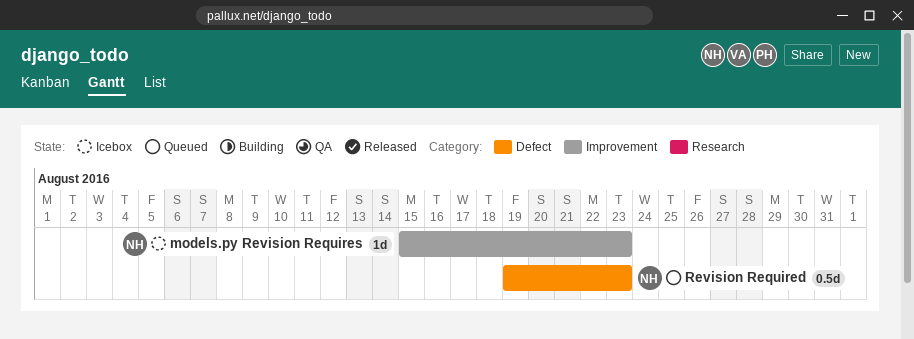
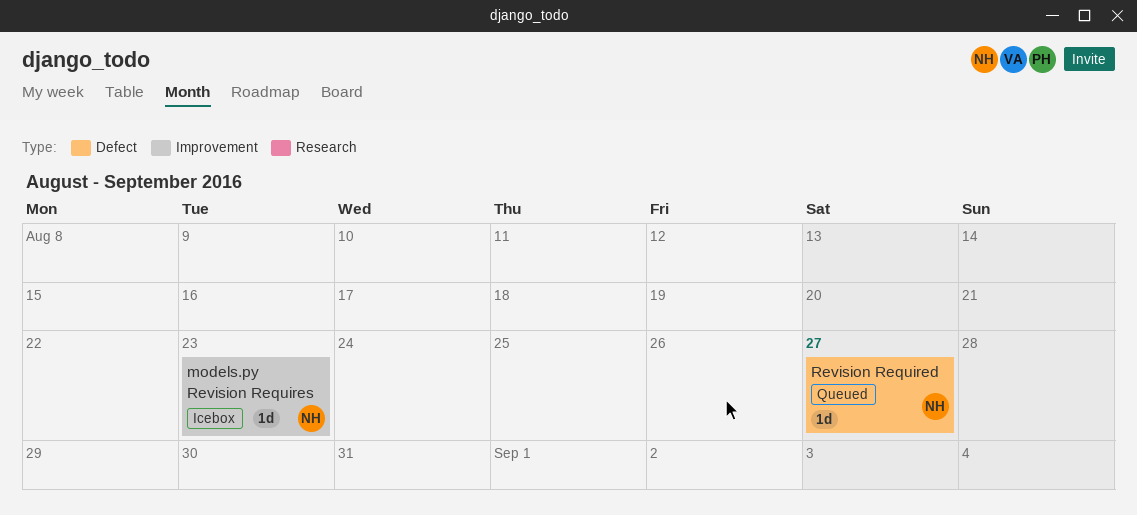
Revision Required, estimate: 0.5d -> 1d
Revision Required, due: Aug 23 -> Aug 27

